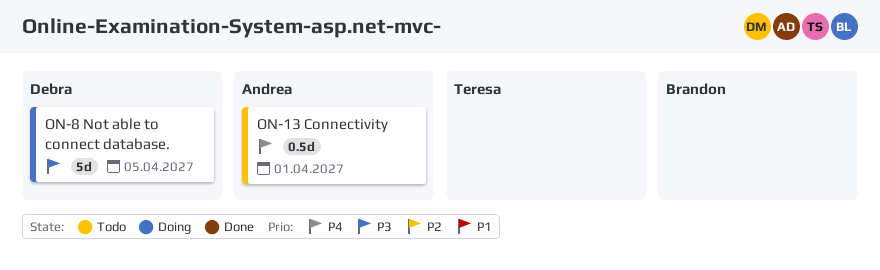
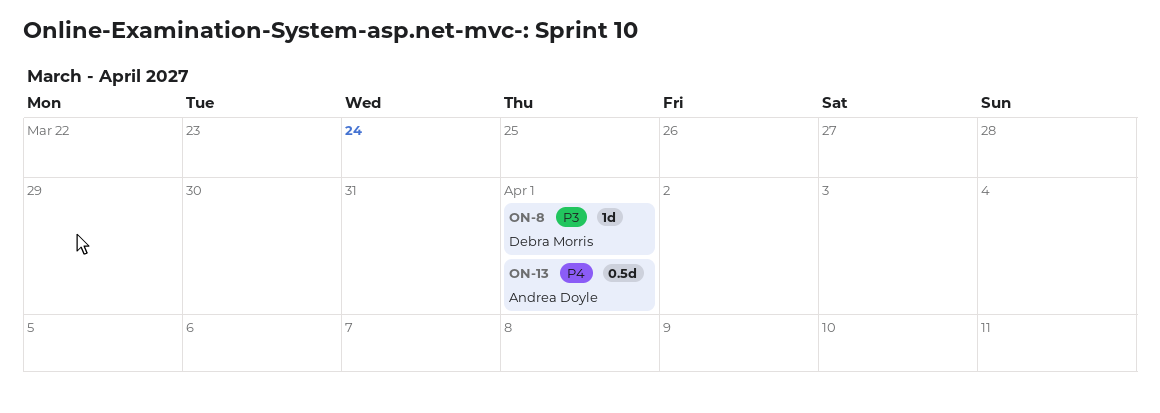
ON-8, estimate: 5d -> 1d
ON-8, due: Apr 5 -> Apr 1

